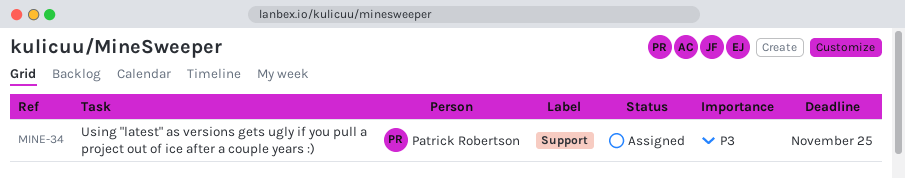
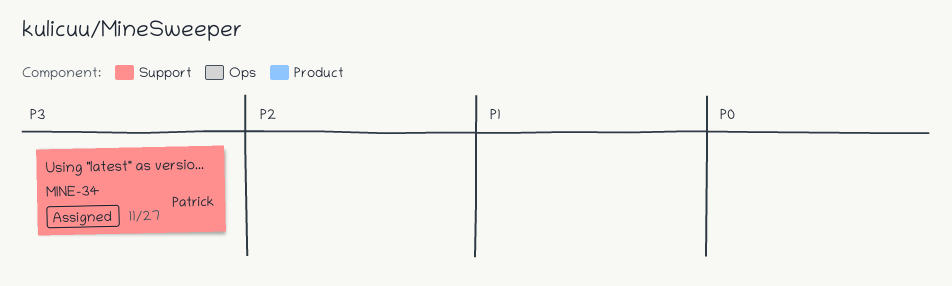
MINE-34, due: Nov 25 -> Nov 27

